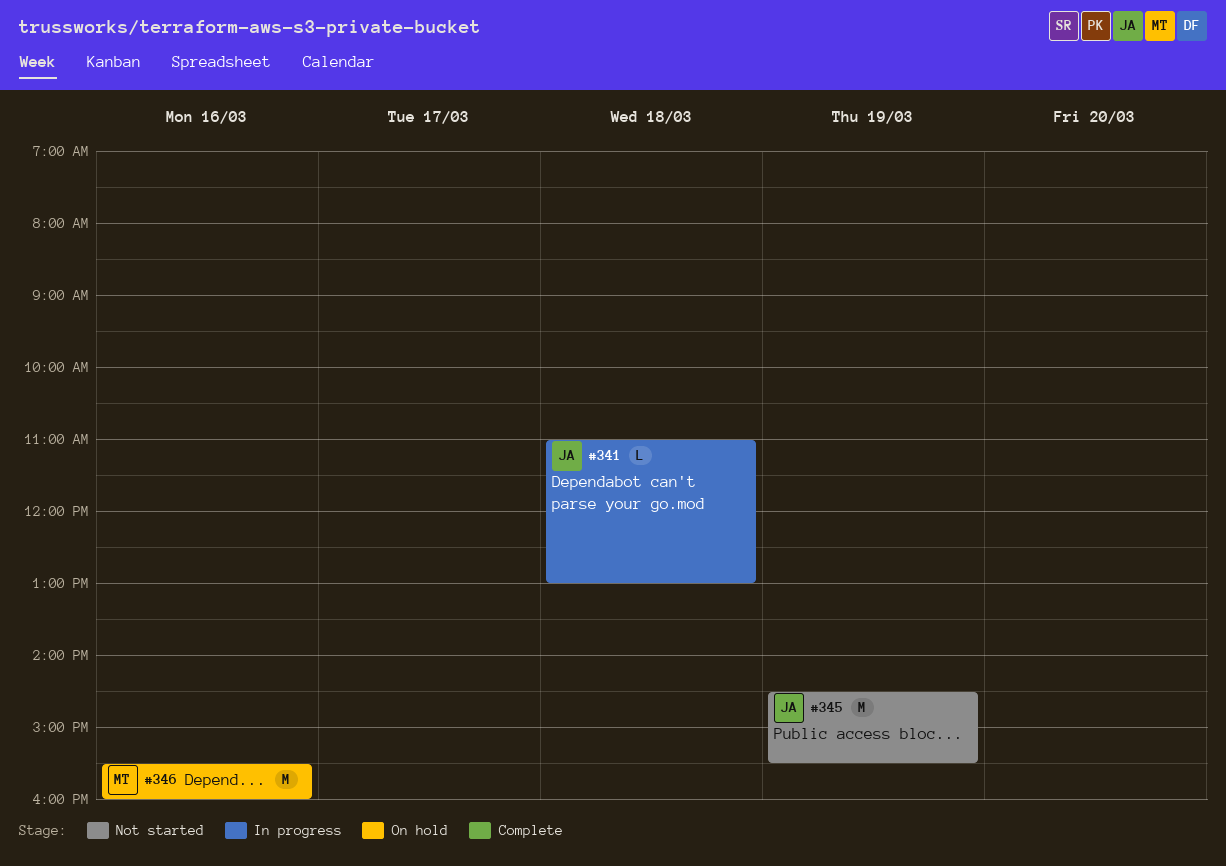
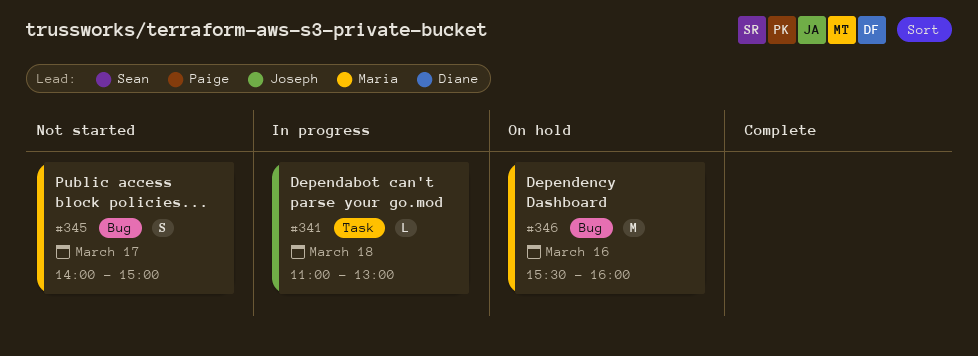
#345, owner: Joseph -> Maria
#345, estimate: M -> S
#345, day: Mar 19 -> Mar 17
#345, begins: 14:30 -> 14:00
#345, ends: 15:30 -> 15:00

